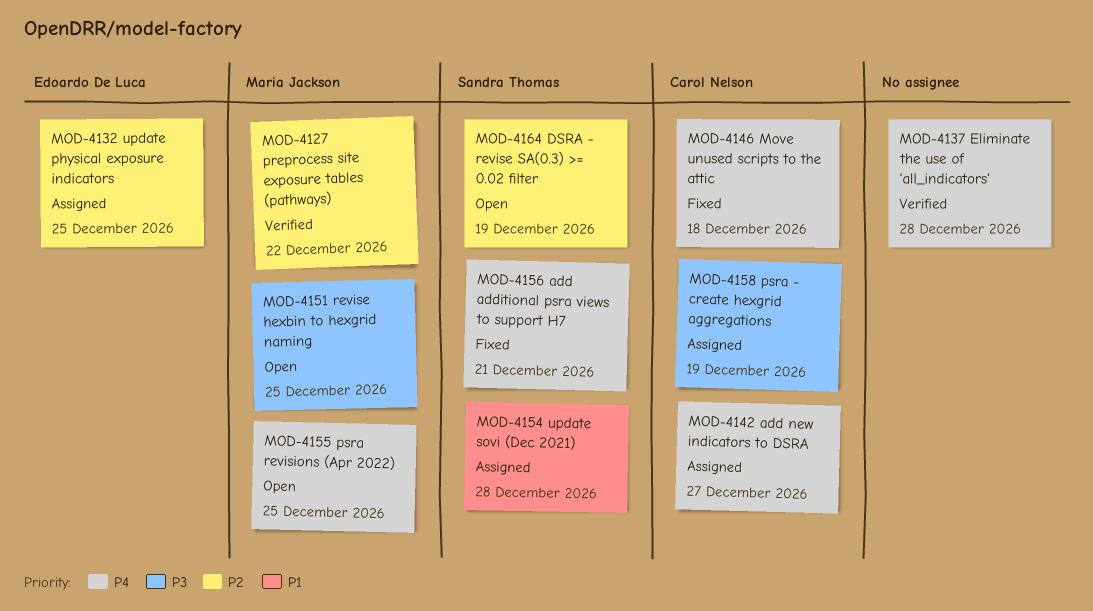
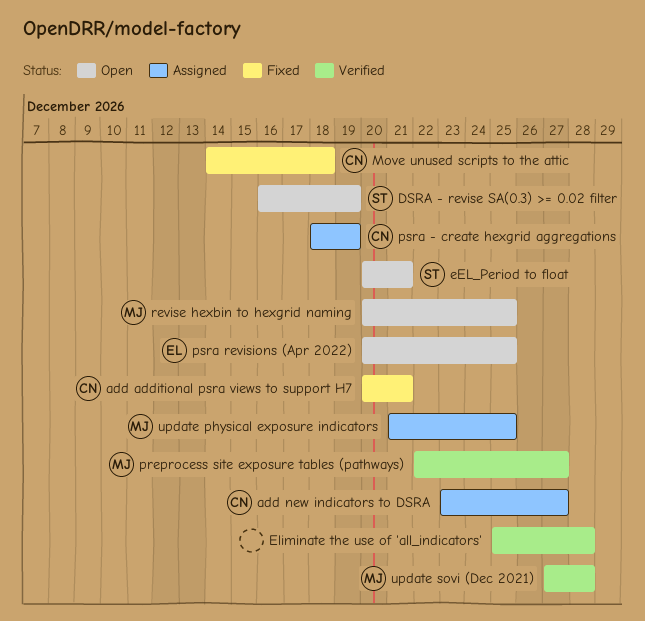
add additional psra views to support H7, owner: Sandra Thomas -> Carol Nelson
eEL_Period to float: none -> present
preprocess site exposure tables (pathways), due: Dec 22 -> Dec 27
psra revisions (Apr 2022), owner: Maria Jackson -> Edoardo De Luca
update physical exposure indicators, owner: Edoardo De Luca -> Maria Jackson
update sovi (Dec 2021), status: Assigned -> Verified
update sovi (Dec 2021), owner: Sandra Thomas -> Maria Jackson

